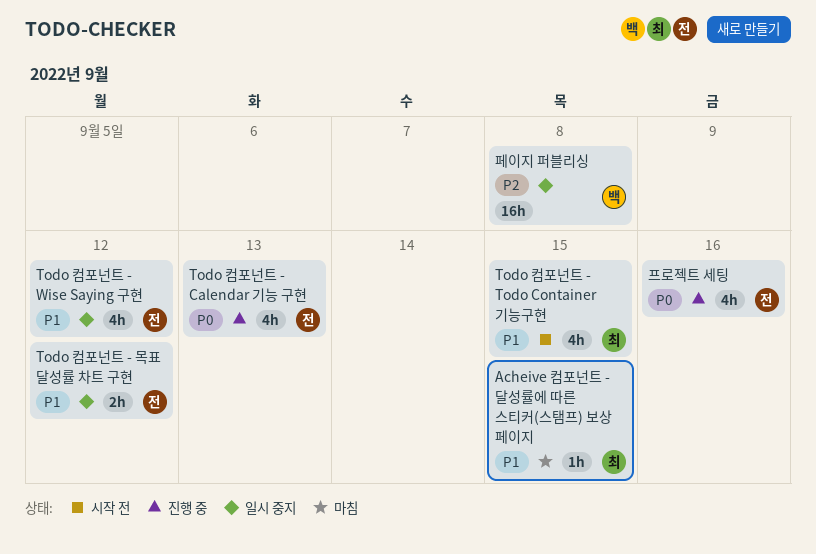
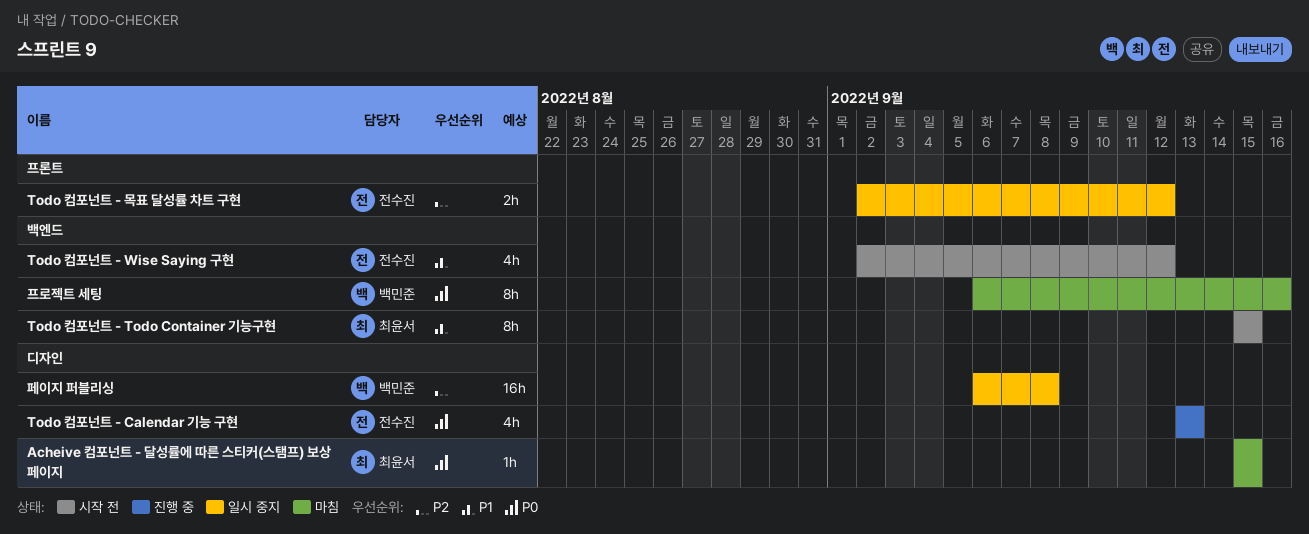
Acheive 컴포넌트 - 달성률에 따른 스티커(스탬프) 보상 페이지, priority: P1 -> P0
Todo 컴포넌트 - Todo Container 기능구현, estimate: 4h -> 8h
Todo 컴포넌트 - Wise Saying 구현, status: 일시 중지 -> 시작 전
Todo 컴포넌트 - 목표 달성률 차트 구현, priority: P1 -> P2
프로젝트 세팅, status: 진행 중 -> 마침
프로젝트 세팅, owner: 전수진 -> 백민준
프로젝트 세팅, estimate: 4h -> 8h

